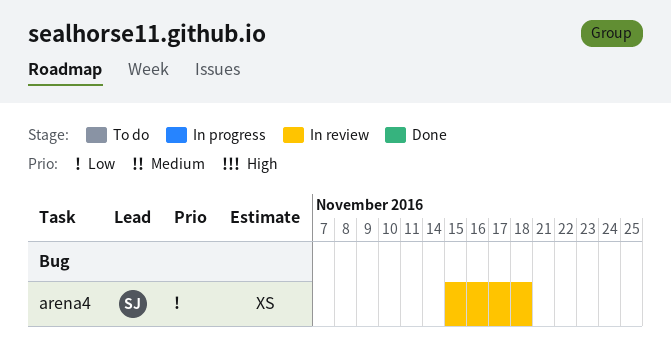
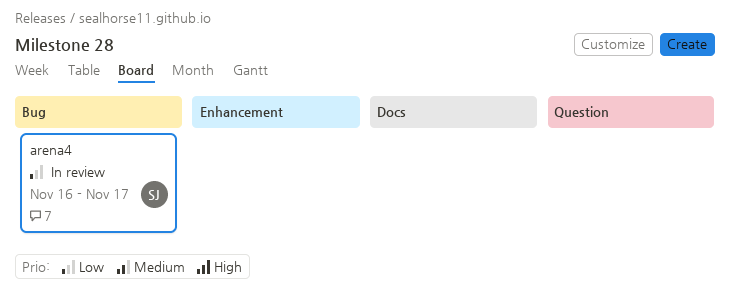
arena4, start: Nov 15 -> Nov 16
arena4, due: Nov 18 -> Nov 17

